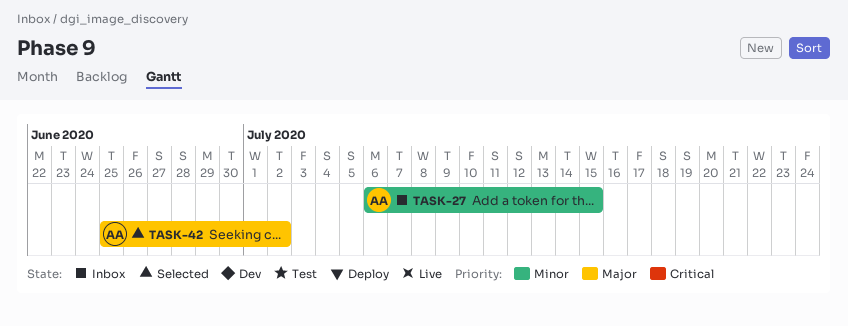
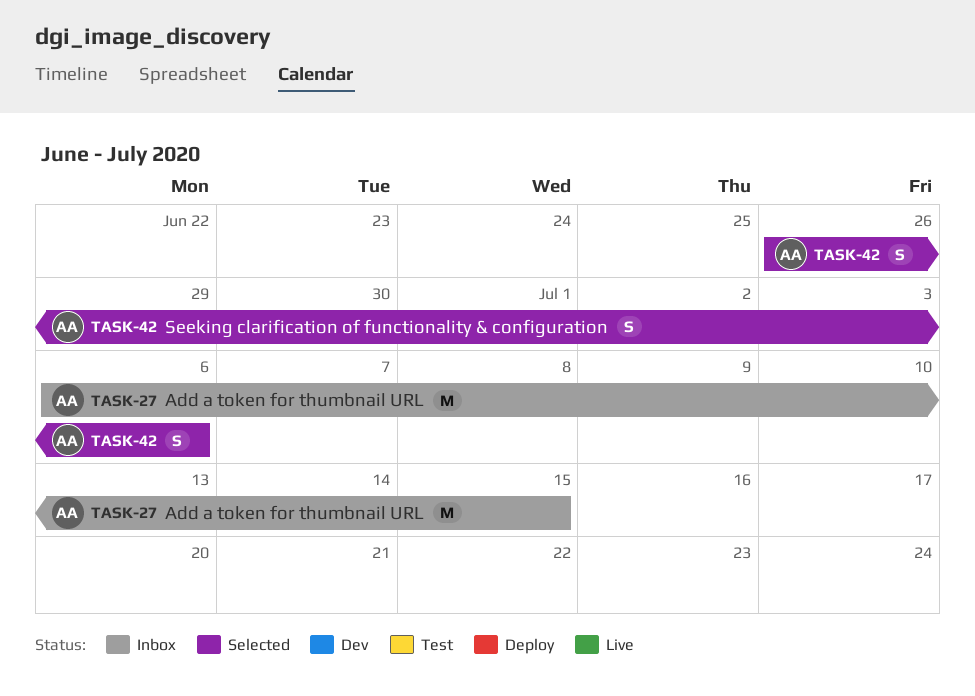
TASK-42, start: Jun 25 -> Jun 26
TASK-42, due: Jul 2 -> Jul 6

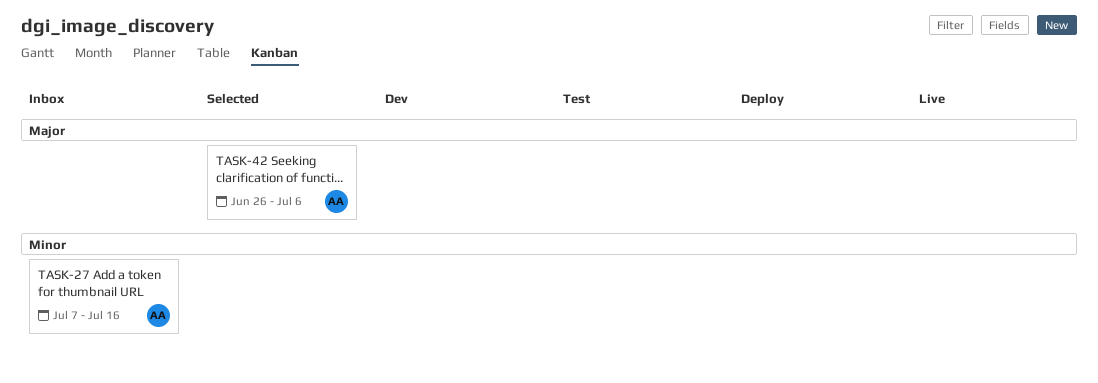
TASK-27, start: Jul 6 -> Jul 7
TASK-27, due: Jul 15 -> Jul 16

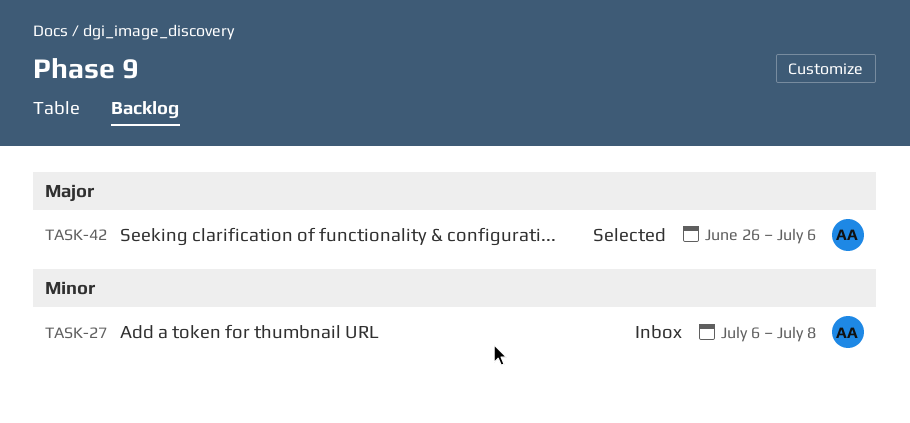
TASK-27, start: Jul 7 -> Jul 6
TASK-27, due: Jul 16 -> Jul 8

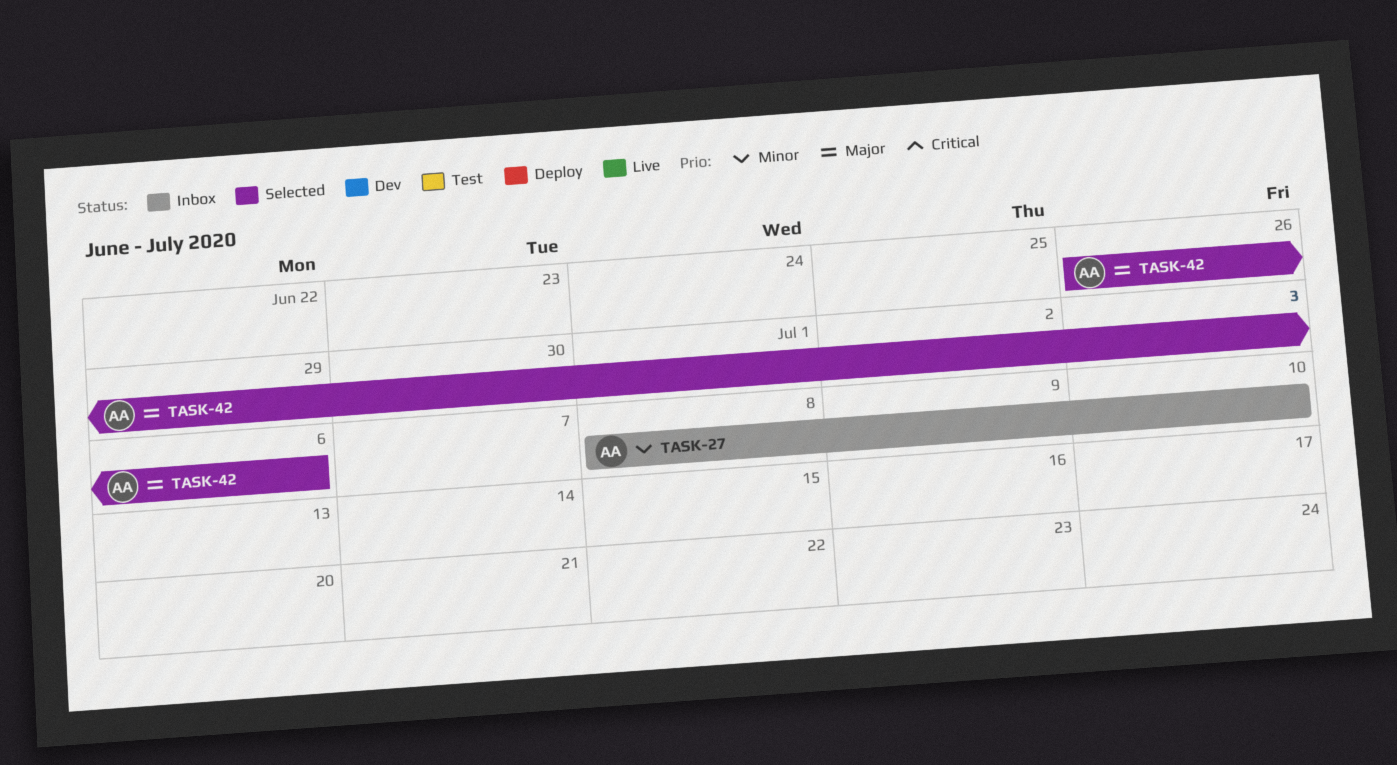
TASK-27, start: Jul 6 -> Jul 8
TASK-27, due: Jul 8 -> Jul 10

